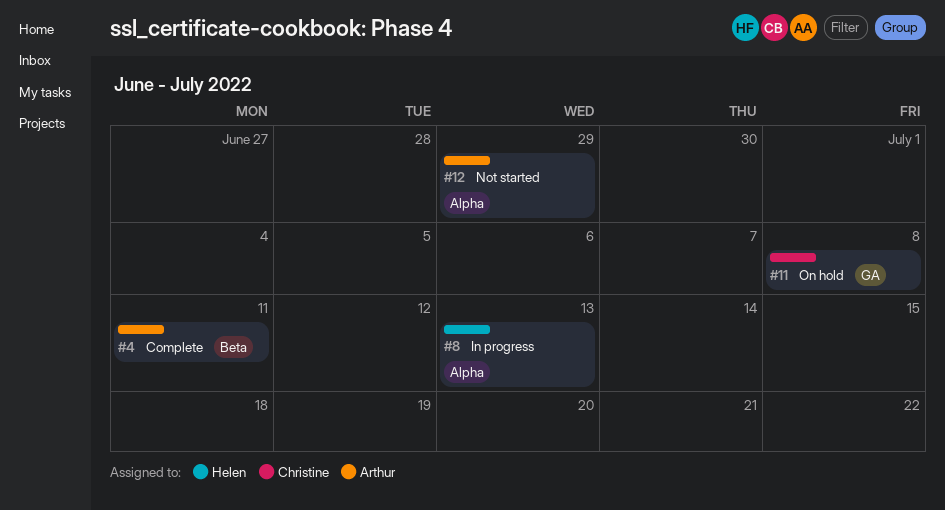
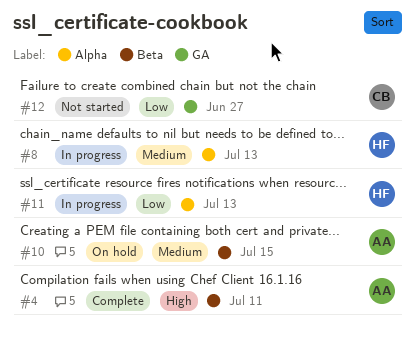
#10: none -> present
#11, status: On hold -> In progress
#11, owner: Christine -> Helen
#11, label: GA -> Alpha
#11, due: Jul 8 -> Jul 13
#12, owner: Arthur -> Christine
#12, label: Alpha -> GA
#12, due: Jun 29 -> Jun 27

